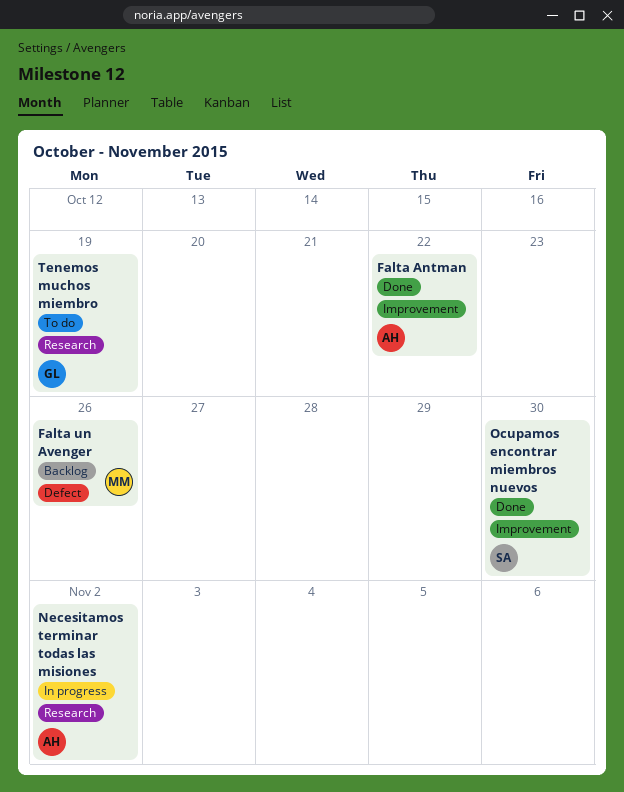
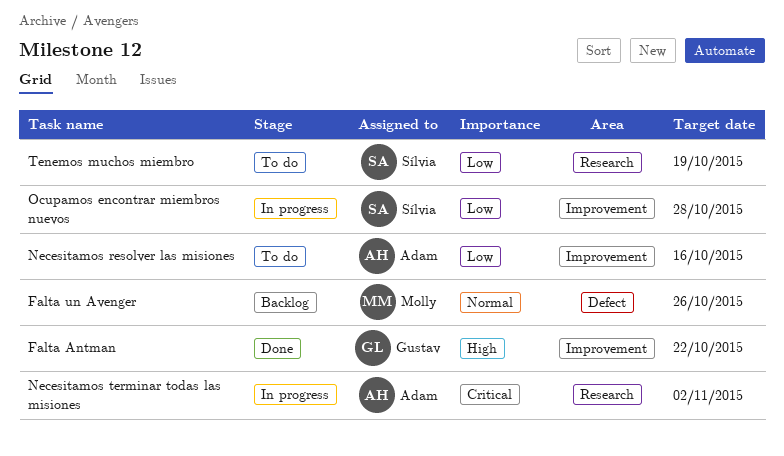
Falta Antman, owner: Adam -> Gustav
Necesitamos resolver las misiones: none -> present
Ocupamos encontrar miembros nuevos, status: Done -> In progress
Ocupamos encontrar miembros nuevos, due: Oct 30 -> Oct 28
Tenemos muchos miembro, owner: Gustav -> Sílvia

